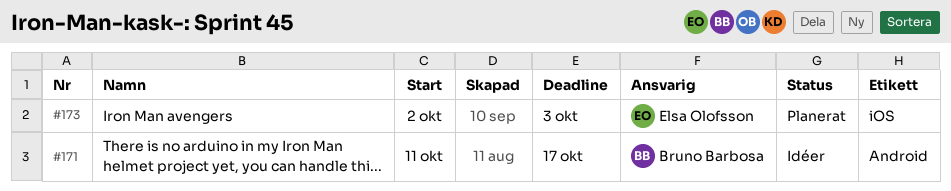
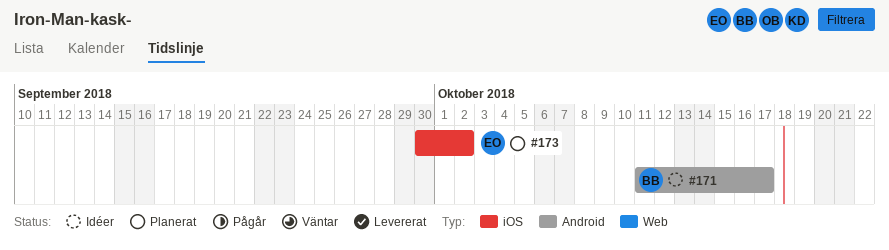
#173, start: Oct 2 -> Sep 30
#173, due: Oct 3 -> Oct 2

